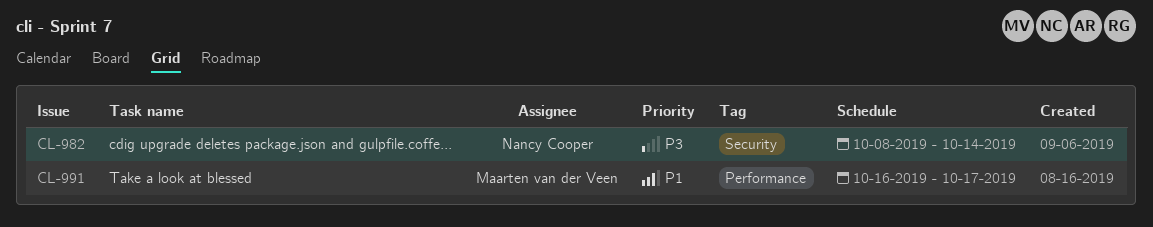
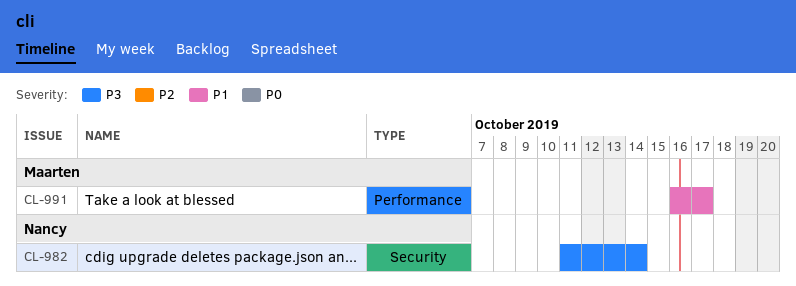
CL-982, start: Oct 8 -> Oct 11

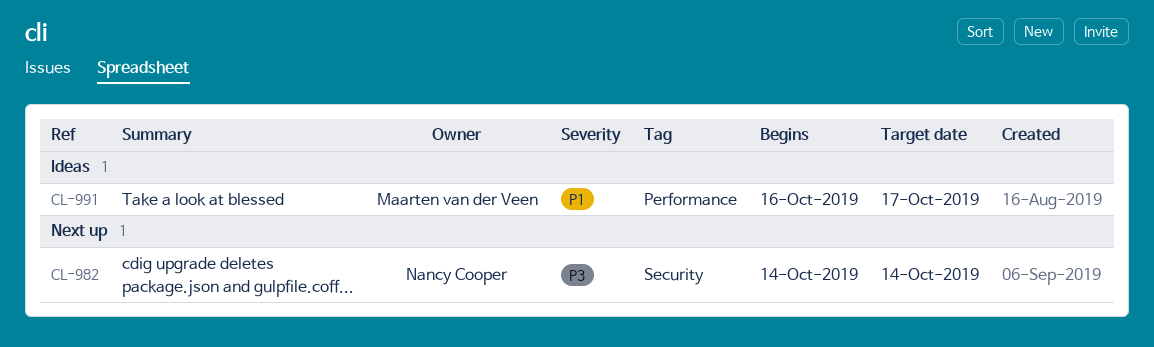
CL-982, start: Oct 11 -> Oct 14

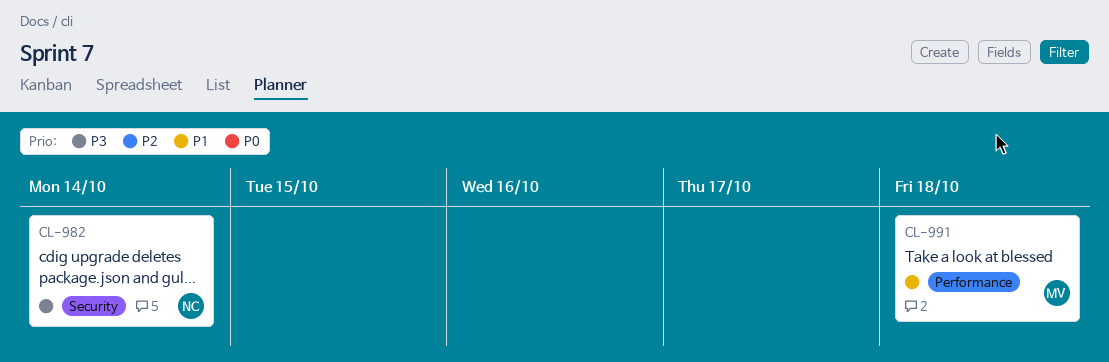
CL-991, due: Oct 17 -> Oct 18

